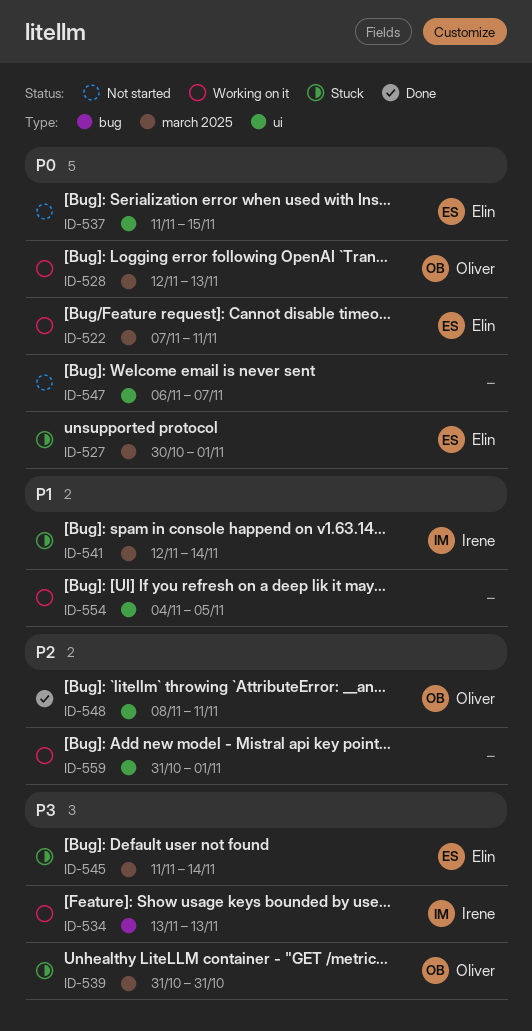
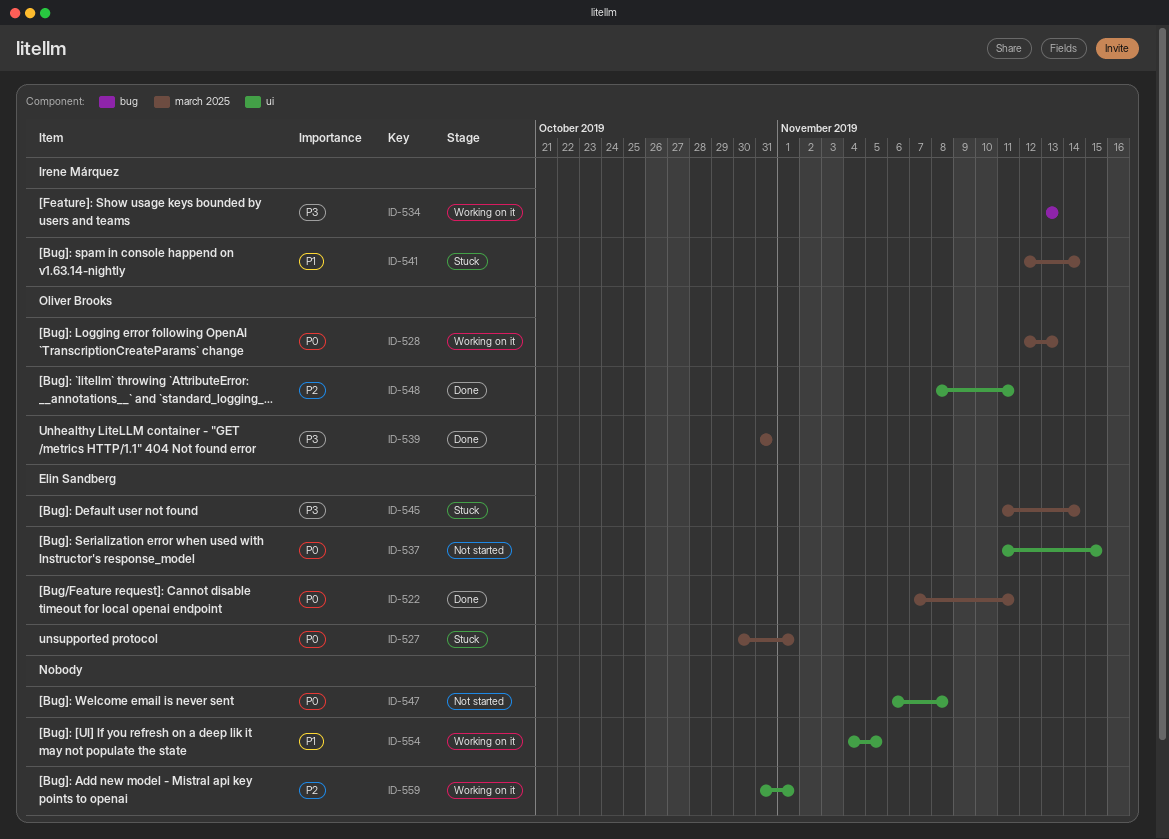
ID-522, status: Working on it -> Done
ID-539, status: Stuck -> Done
ID-547, due: Nov 7 -> Nov 8

